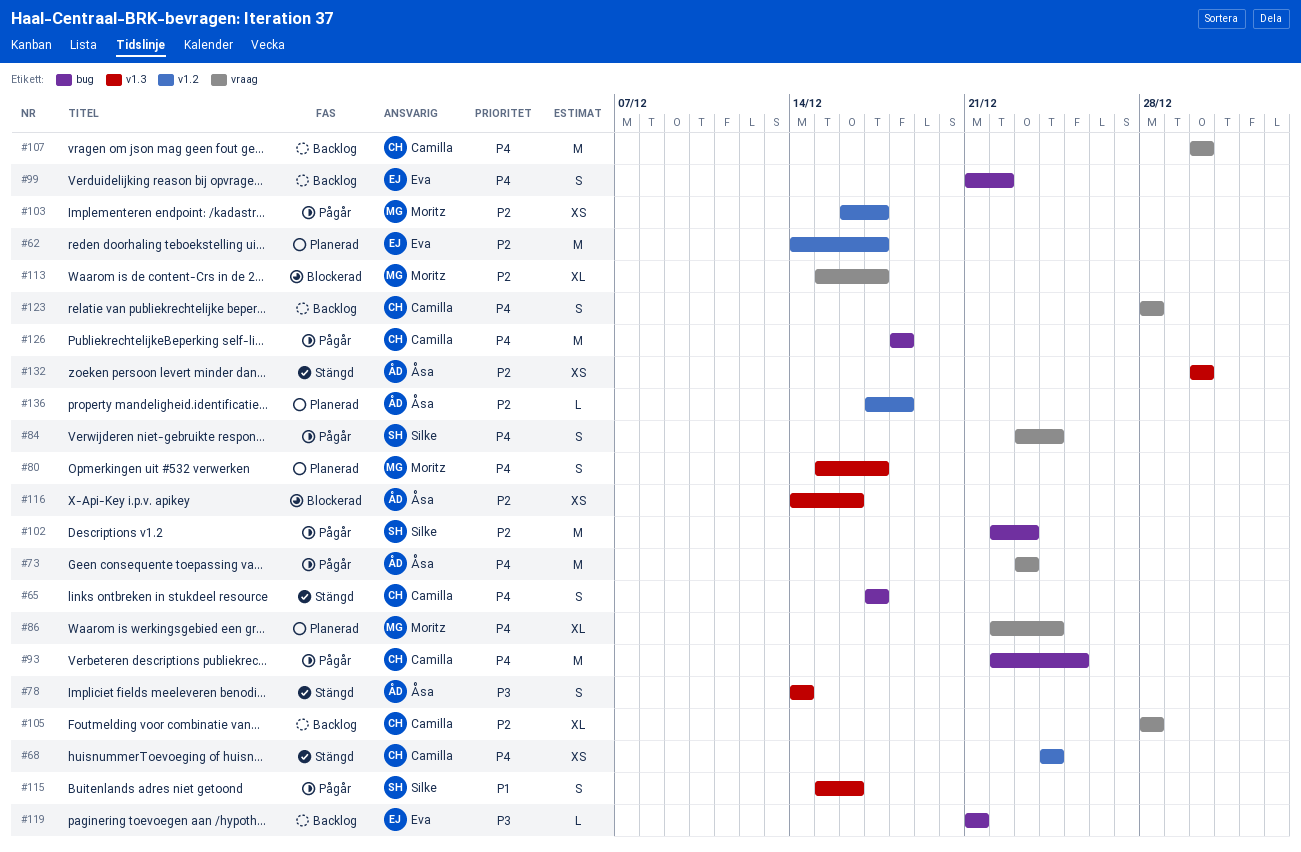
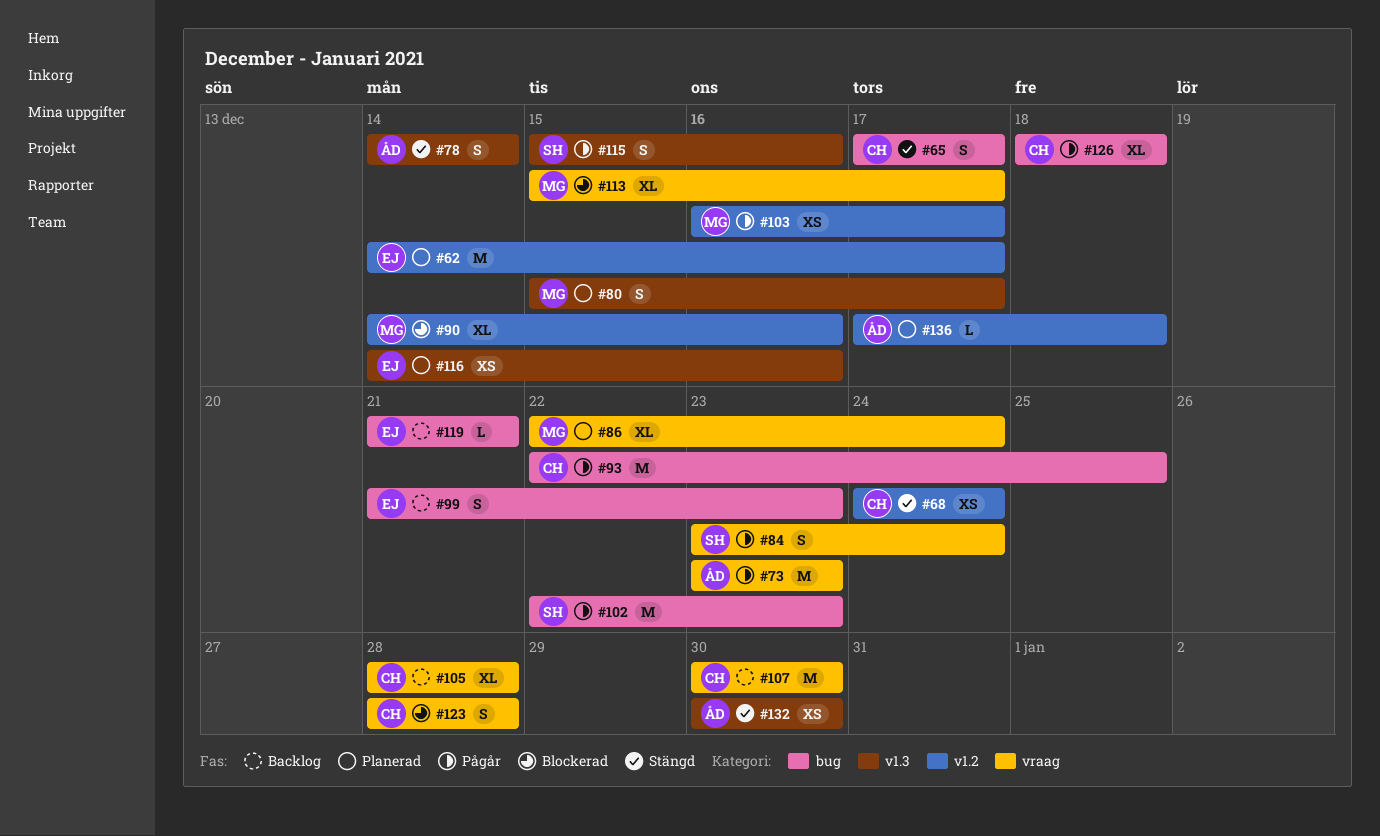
#90: none -> present
#99, due: Dec 22 -> Dec 23
#116, status: Blockerad -> Planerad
#116, owner: Åsa -> Eva
#123, status: Backlog -> Blockerad
#126, estimate: M -> XL

